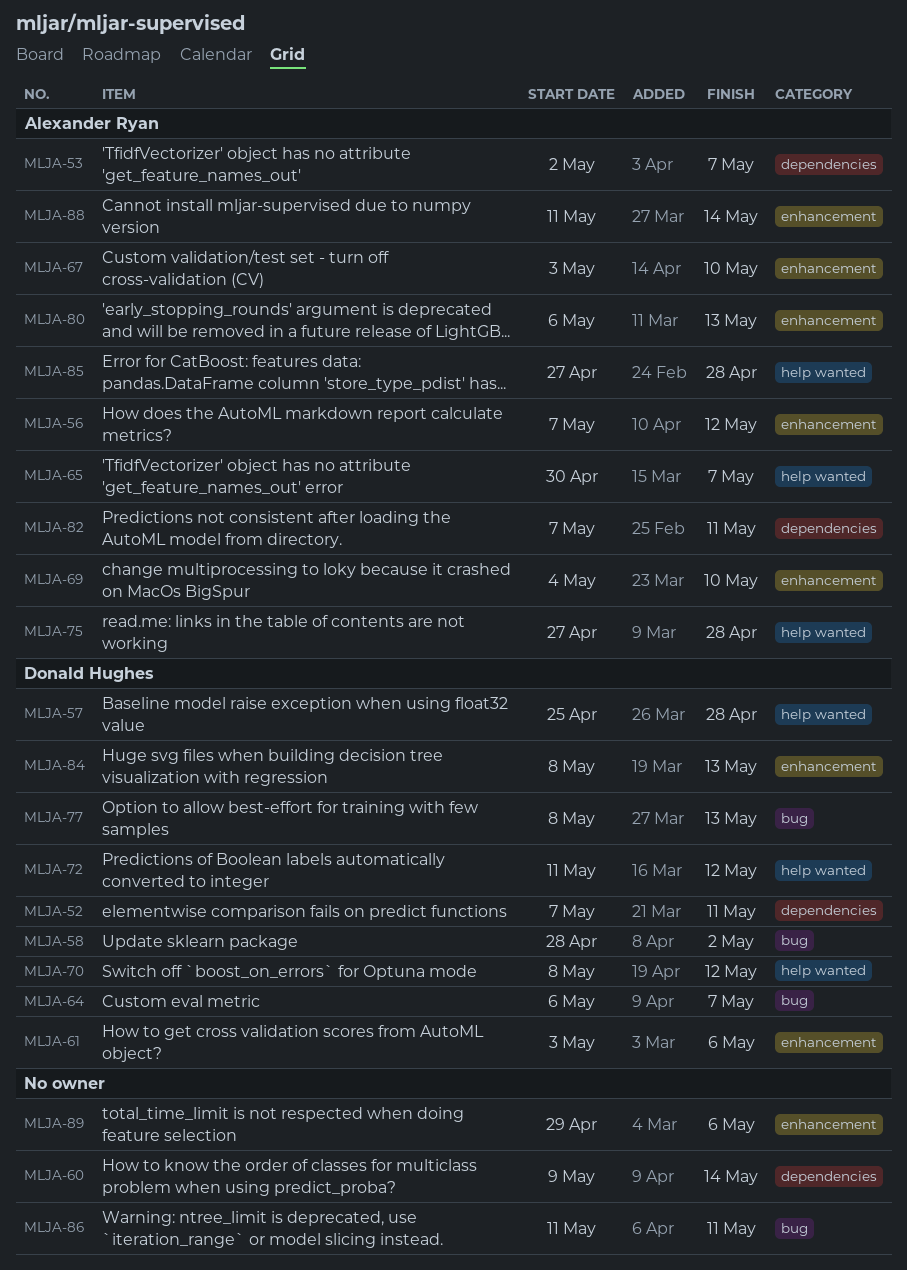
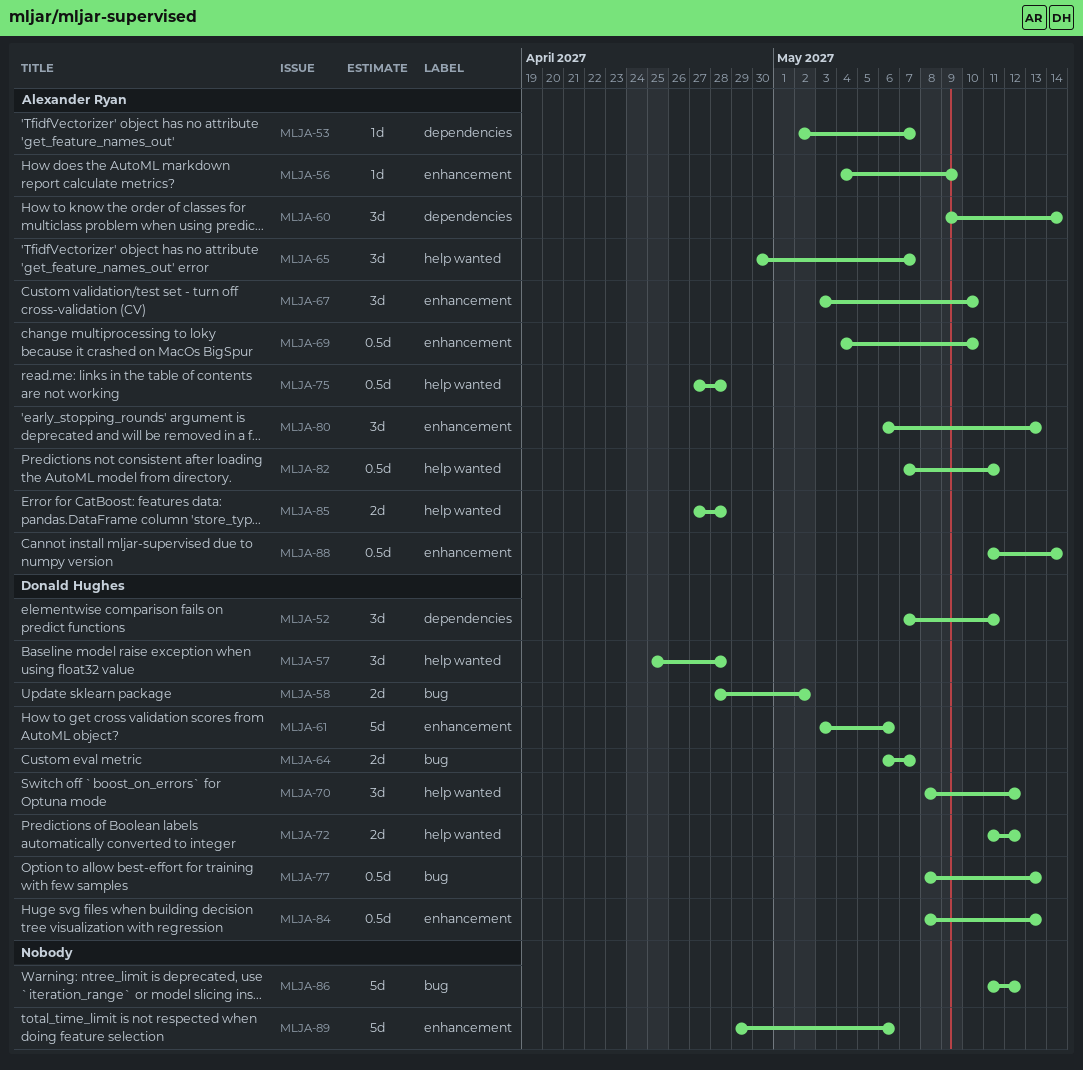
MLJA-56, start: May 7 -> May 4
MLJA-56, due: May 12 -> May 9
MLJA-60, owner: none -> Alexander Ryan
MLJA-82, label: dependencies -> help wanted
MLJA-86, due: May 11 -> May 12

